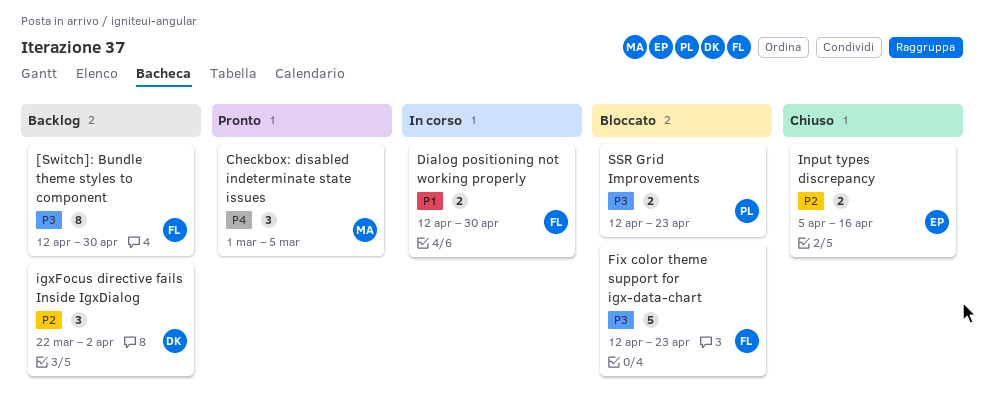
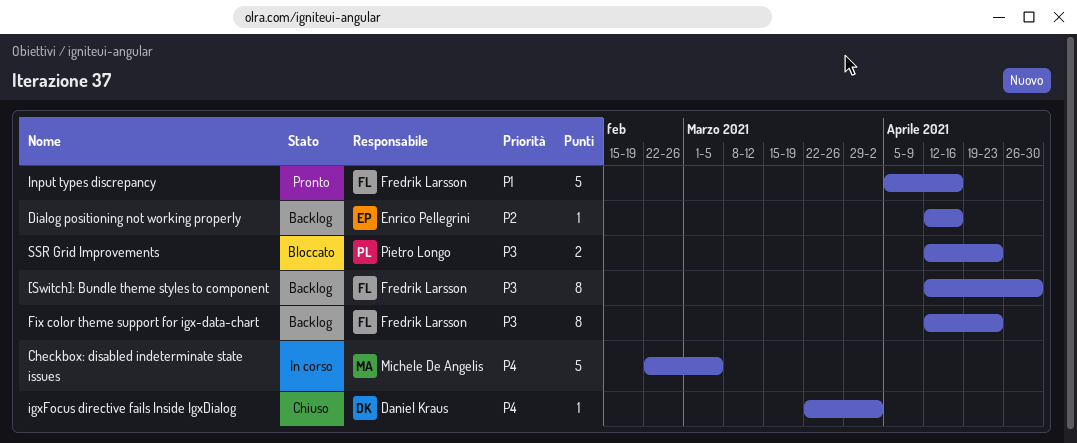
Checkbox: disabled indeterminate state issues, status: Pronto -> In corso
Checkbox: disabled indeterminate state issues, estimate: 3 -> 5
Checkbox: disabled indeterminate state issues, start: Mar 1 -> Feb 22
Dialog positioning not working properly, status: In corso -> Backlog
Dialog positioning not working properly, owner: Fredrik Larsson -> Enrico Pellegrini
Dialog positioning not working properly, priority: P1 -> P2
Dialog positioning not working properly, estimate: 2 -> 1
Dialog positioning not working properly, due: Apr 30 -> Apr 16
Fix color theme support for igx-data-chart, status: Bloccato -> Backlog
Fix color theme support for igx-data-chart, estimate: 5 -> 8
igxFocus directive fails Inside IgxDialog, status: Backlog -> Chiuso
igxFocus directive fails Inside IgxDialog, priority: P2 -> P4
igxFocus directive fails Inside IgxDialog, estimate: 3 -> 1
Input types discrepancy, status: Chiuso -> Pronto
Input types discrepancy, owner: Enrico Pellegrini -> Fredrik Larsson
Input types discrepancy, priority: P2 -> P1
Input types discrepancy, estimate: 2 -> 5

